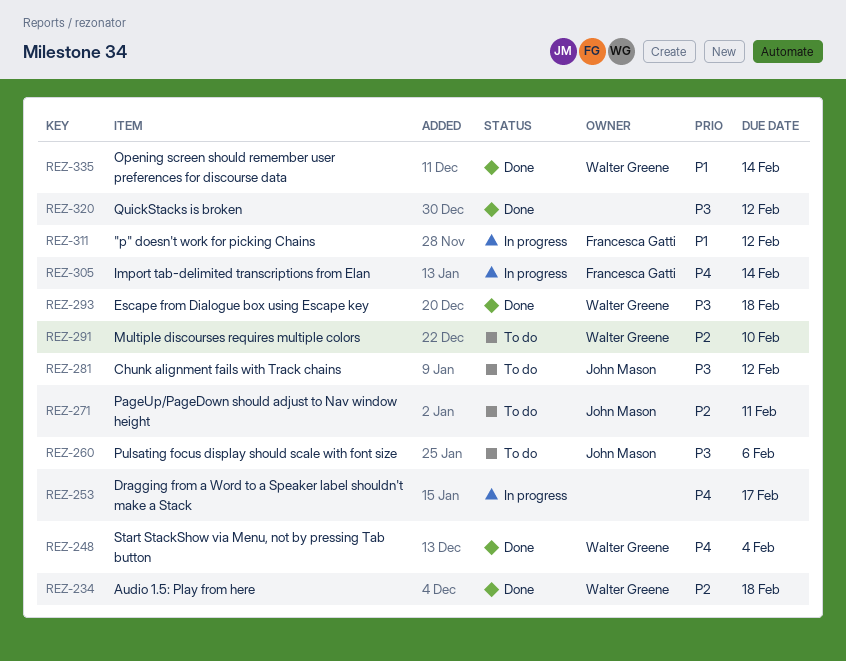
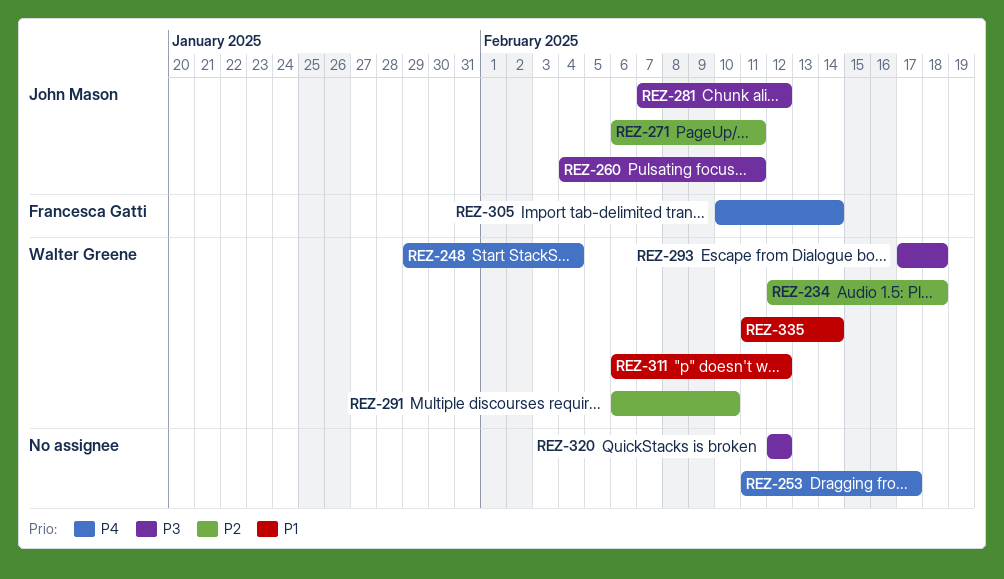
REZ-260, due: Feb 6 -> Feb 11
REZ-311, owner: Francesca Gatti -> Walter Greene

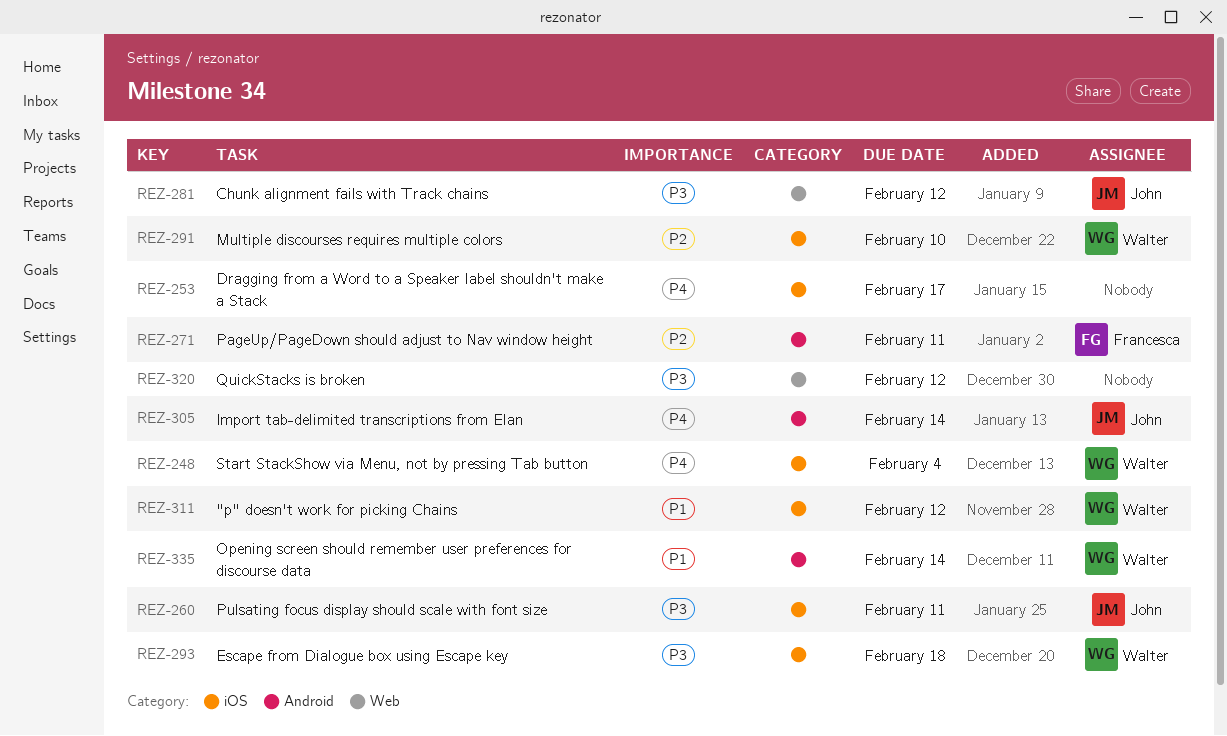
REZ-234: present -> none
REZ-271, owner: John Mason -> Francesca Gatti
REZ-305, owner: Francesca Gatti -> John Mason

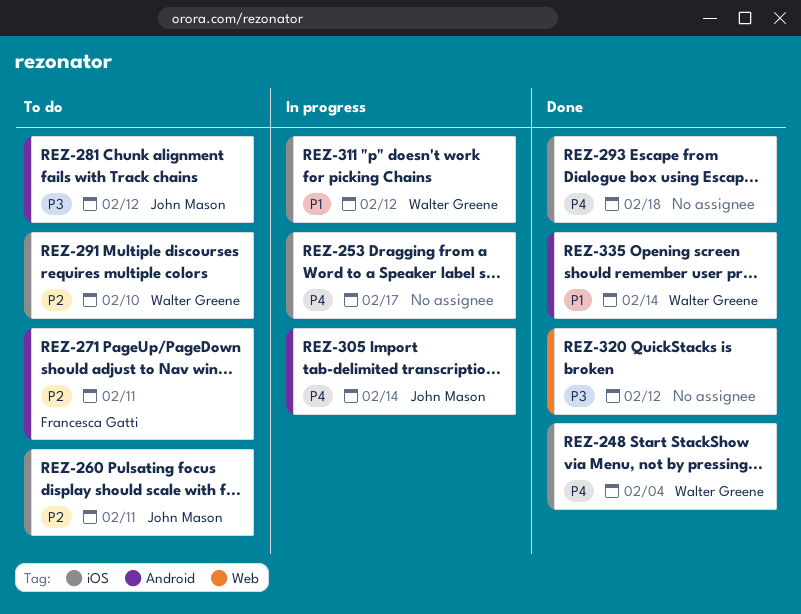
REZ-260, priority: P3 -> P2
REZ-281, label: Web -> Android
REZ-293, owner: Walter Greene -> none
REZ-293, priority: P3 -> P4

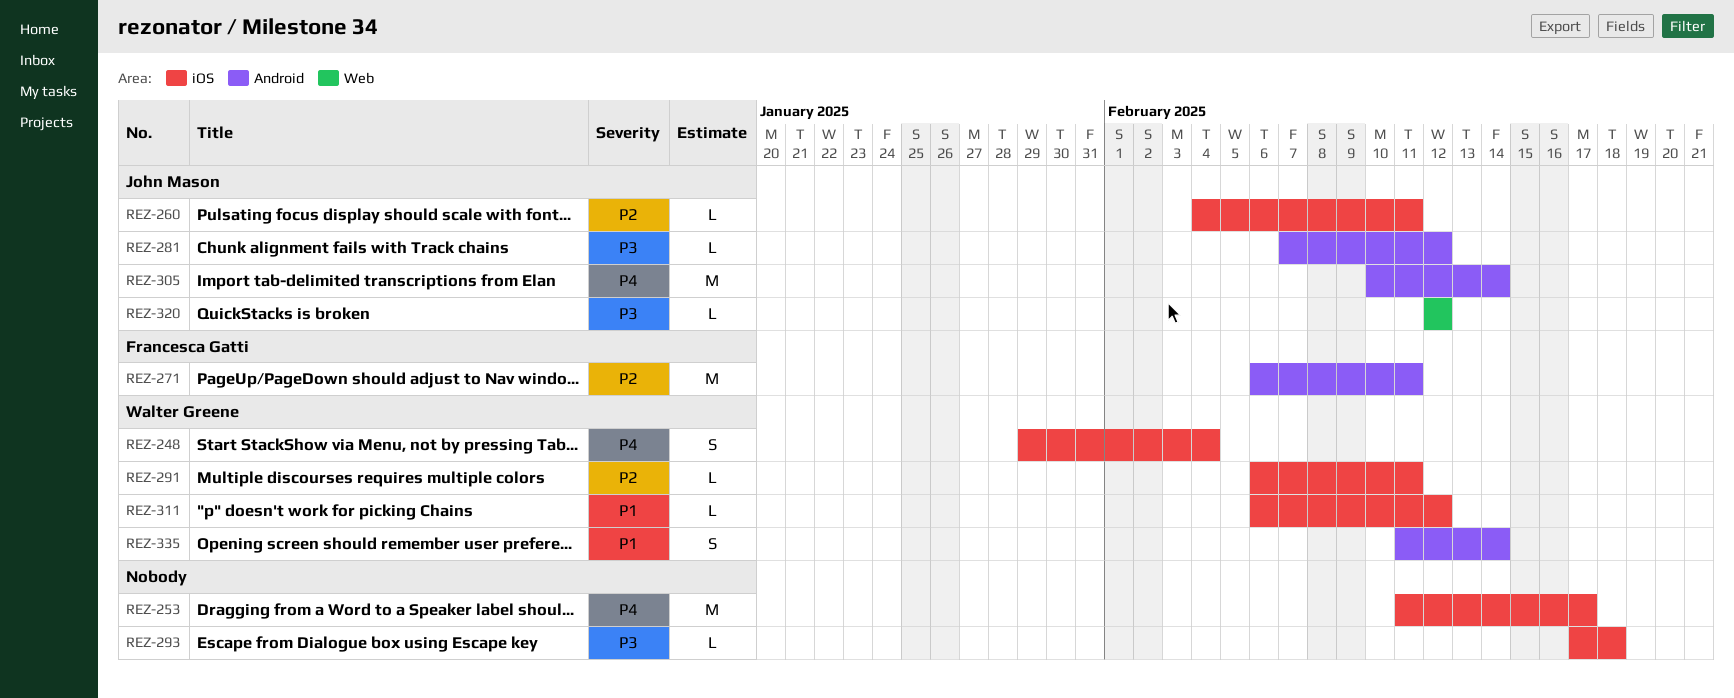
REZ-291, due: Feb 10 -> Feb 11
REZ-293, priority: P4 -> P3
REZ-320, owner: none -> John Mason

